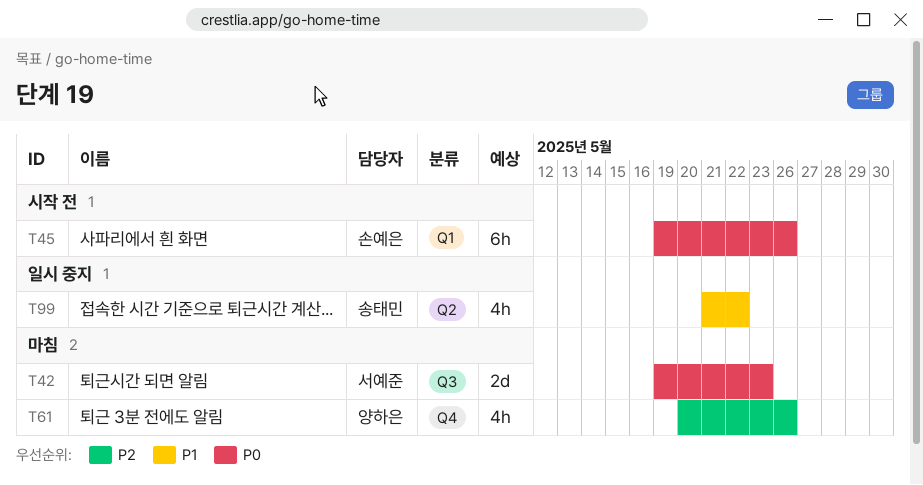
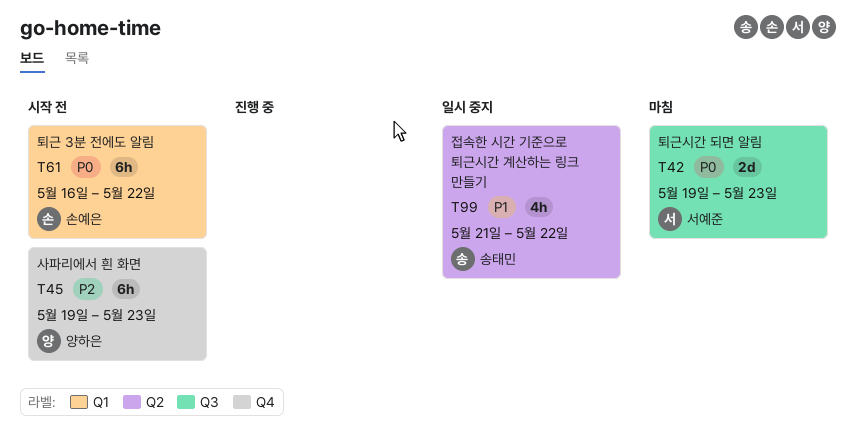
T45, owner: 손예은 -> 양하은
T45, priority: P0 -> P2
T45, label: Q1 -> Q4
T45, due: May 26 -> May 23
T61, status: 마침 -> 시작 전
T61, owner: 양하은 -> 손예은
T61, priority: P2 -> P0
T61, label: Q4 -> Q1
T61, estimate: 4h -> 6h
T61, start: May 20 -> May 16
T61, due: May 26 -> May 22

